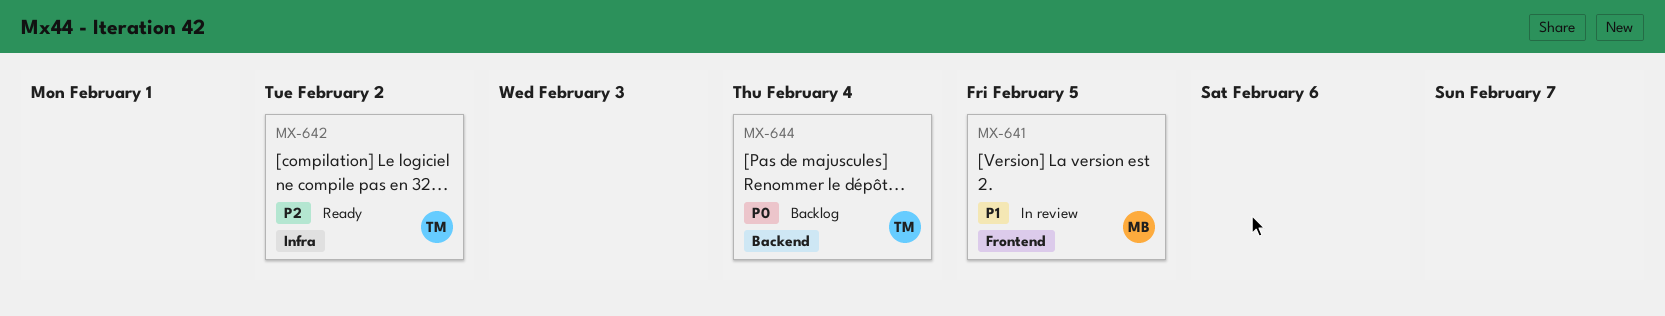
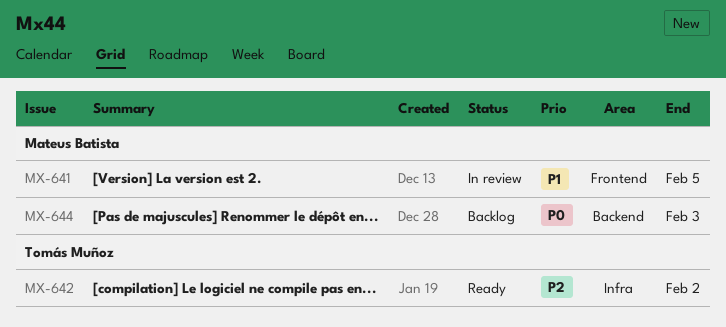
MX-644, owner: Tomás Muñoz -> Mateus Batista
MX-644, due: Feb 4 -> Feb 3

